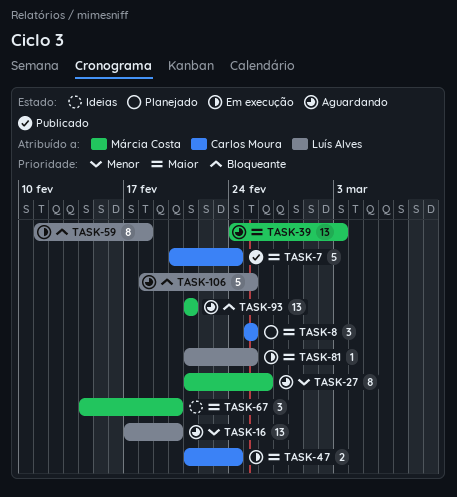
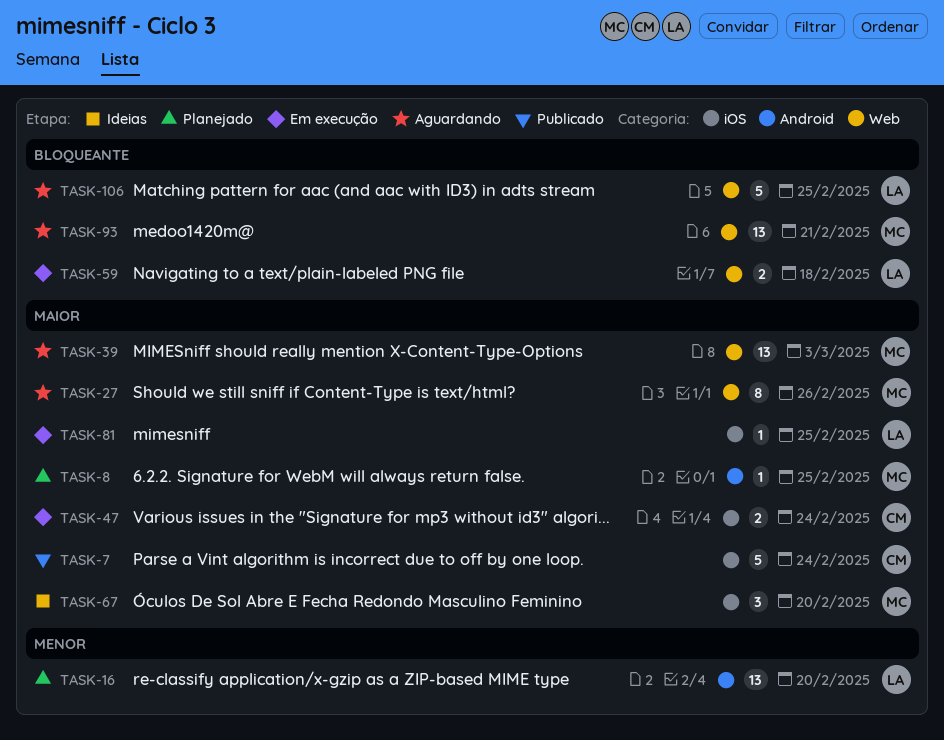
TASK-8, owner: Carlos Moura -> Márcia Costa
TASK-8, estimate: 3 -> 1
TASK-16, status: Aguardando -> Planejado
TASK-27, priority: Menor -> Maior
TASK-59, estimate: 8 -> 2

